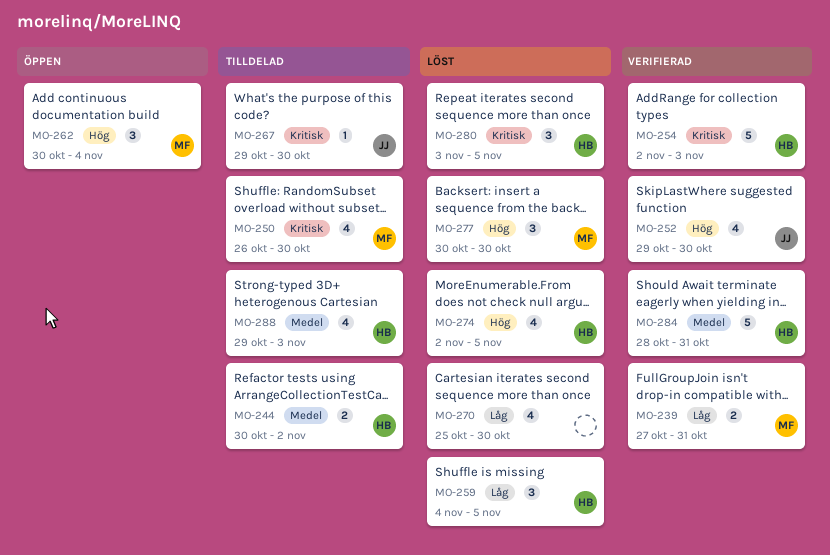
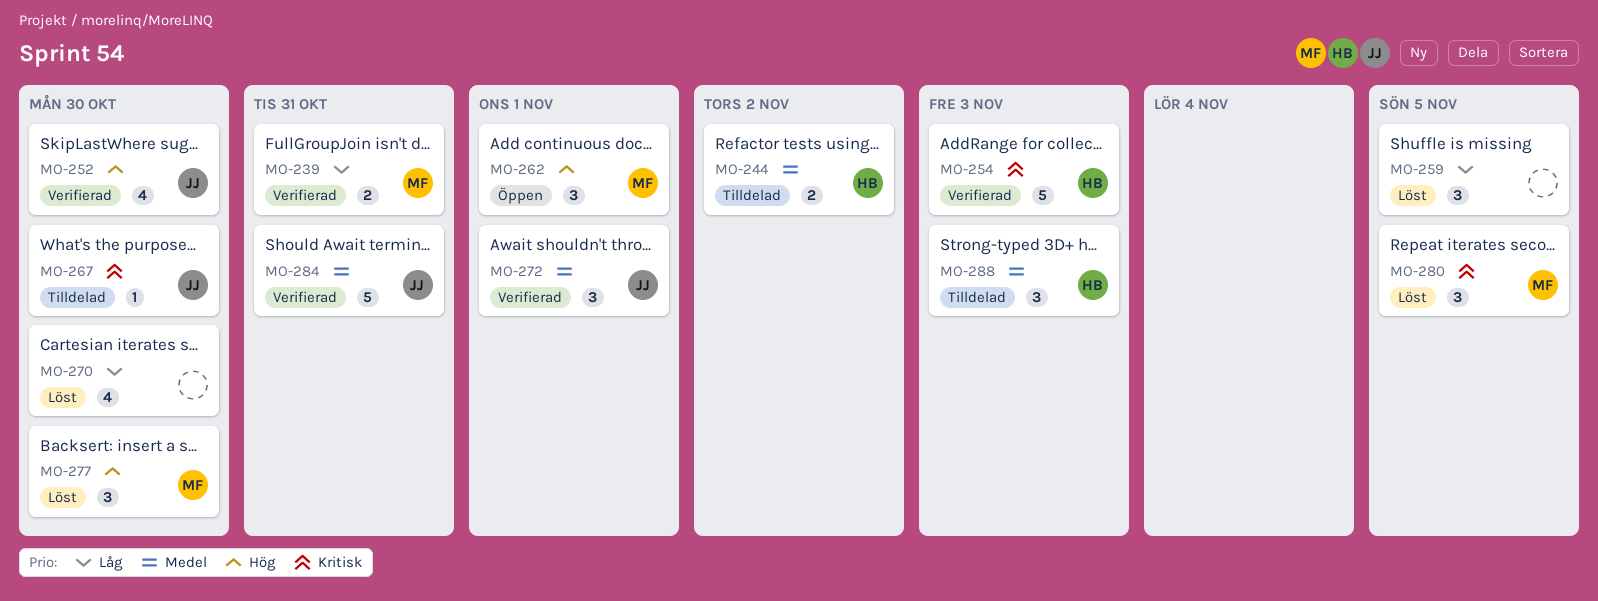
MO-250: present -> none
MO-259, owner: HB -> none
MO-262, due: Nov 4 -> Nov 1
MO-272: none -> present
MO-274: present -> none
MO-280, owner: HB -> MF
MO-284, owner: HB -> JJ
MO-288, estimate: 4 -> 3

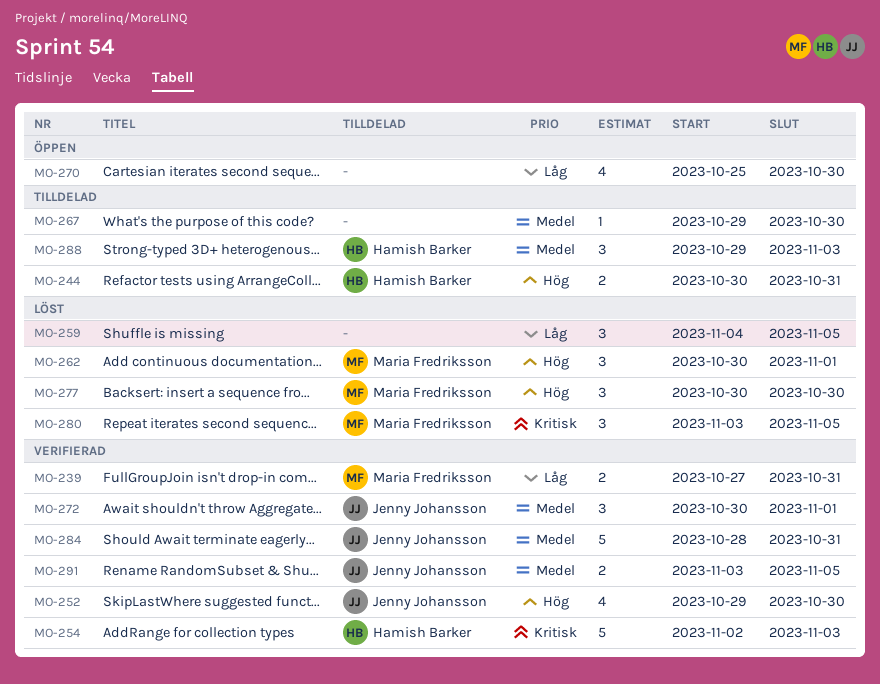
MO-244, priority: Medel -> Hög
MO-244, due: Nov 2 -> Oct 31
MO-262, status: Öppen -> Löst
MO-267, owner: Jenny Johansson -> none
MO-267, priority: Kritisk -> Medel
MO-270, status: Löst -> Öppen
MO-291: none -> present

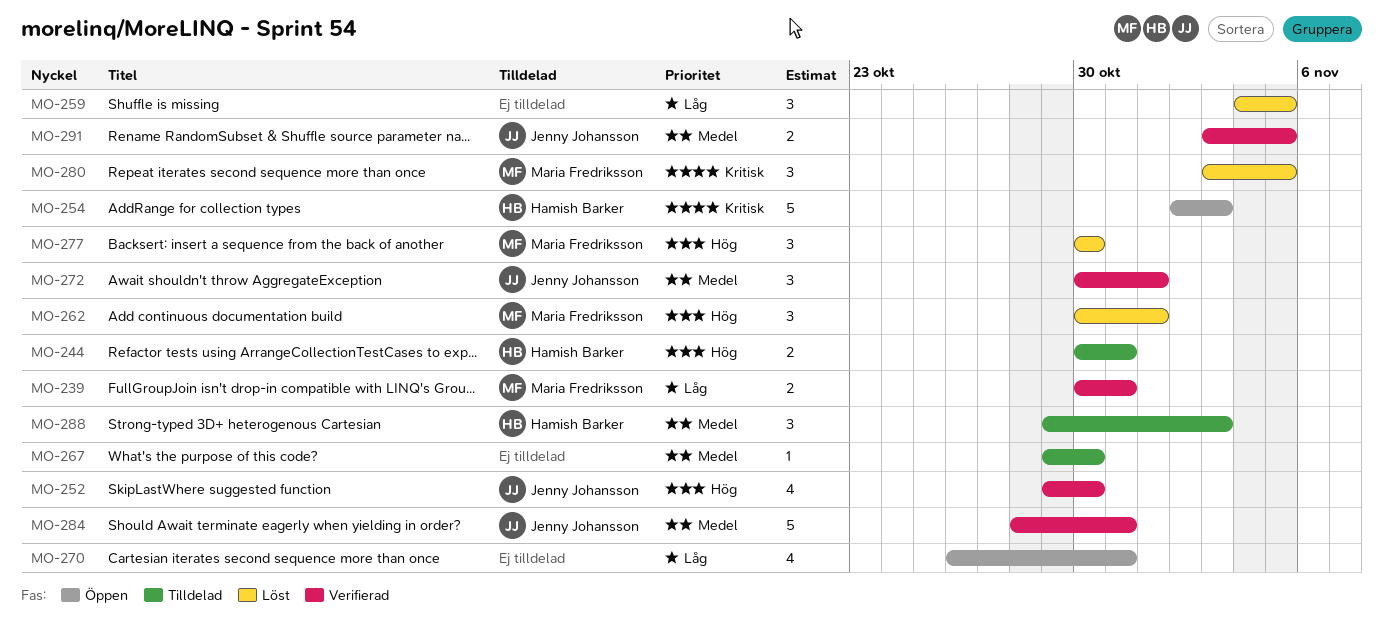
MO-239, start: Oct 27 -> Oct 30
MO-254, status: Verifierad -> Öppen
MO-270, start: Oct 25 -> Oct 26
MO-270, due: Oct 30 -> Oct 31

